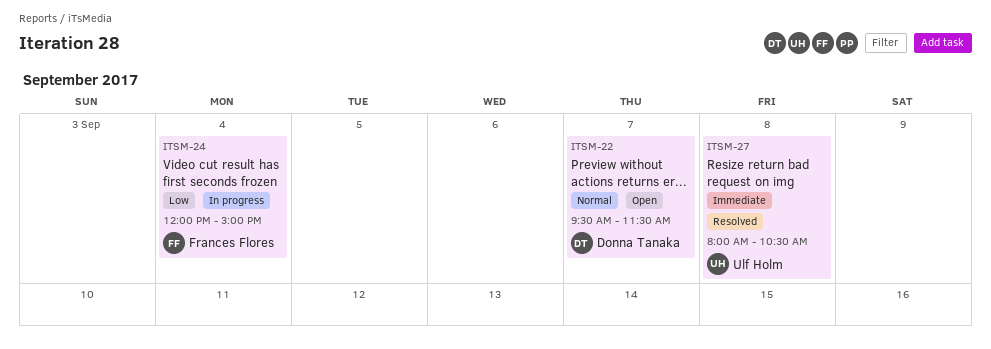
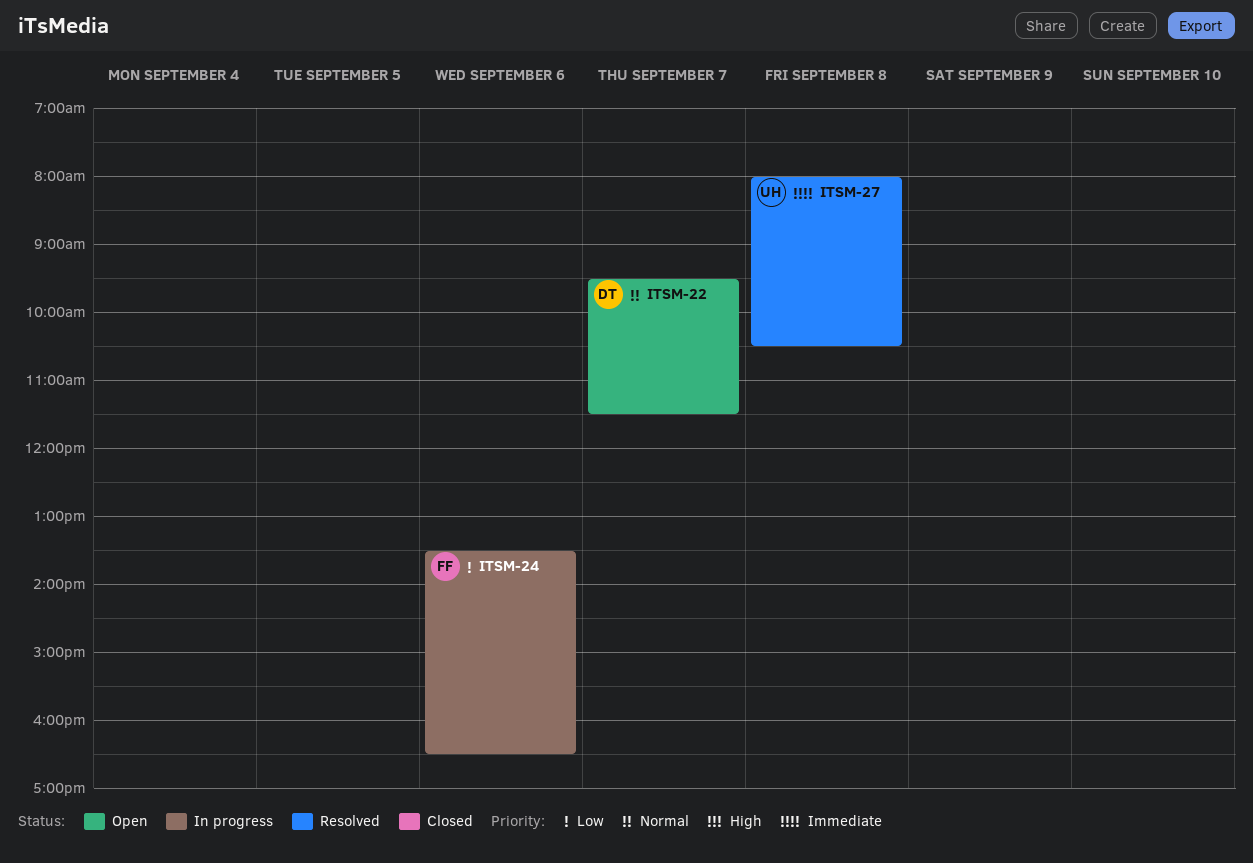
ITSM-24, day: Sep 4 -> Sep 6
ITSM-24, begins: 12:00 -> 13:30
ITSM-24, ends: 15:00 -> 16:30

